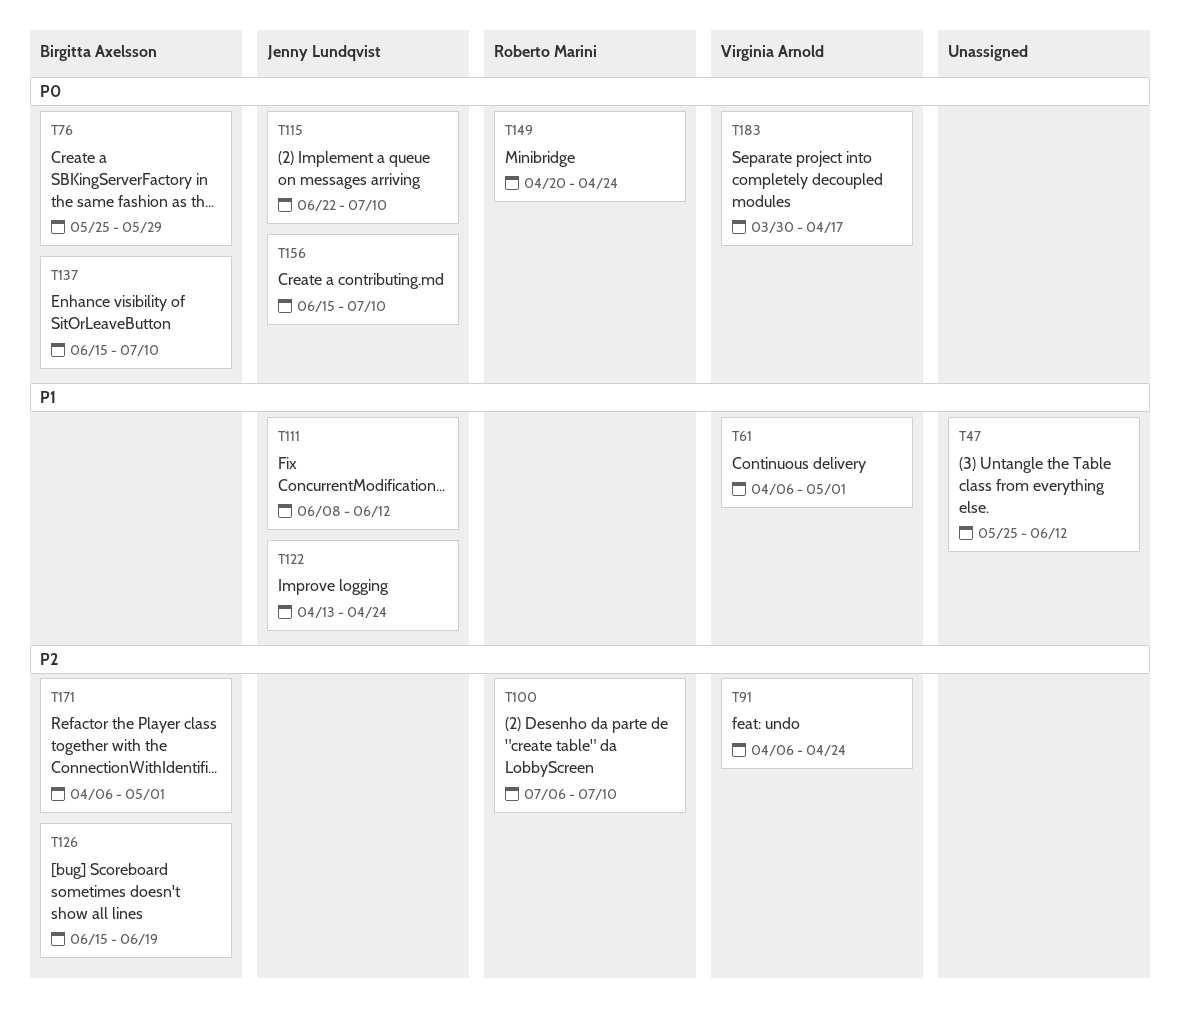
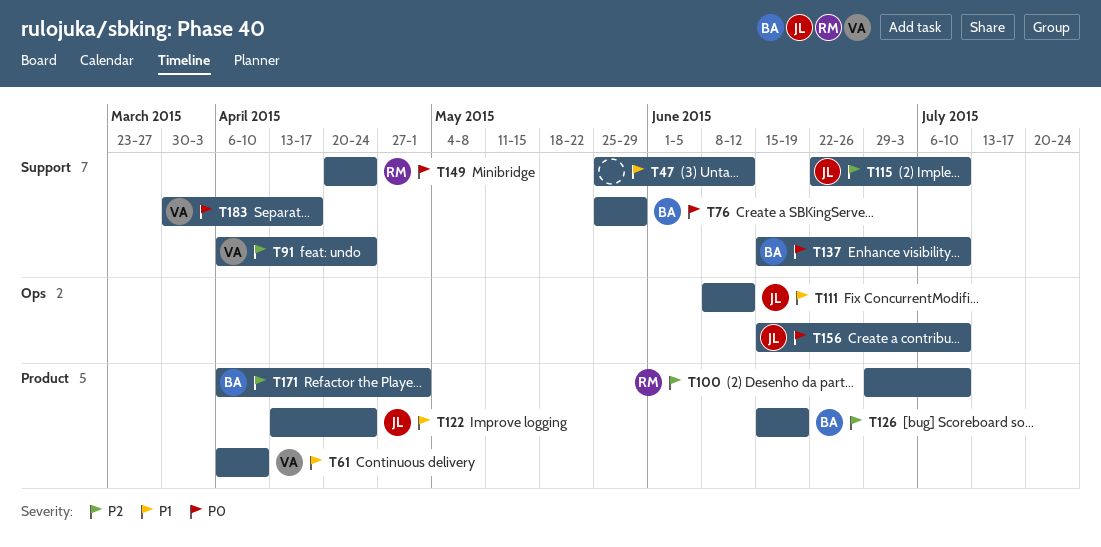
T61, due: May 1 -> Apr 10
T100, start: Jul 6 -> Jun 29
T115, priority: P0 -> P2

